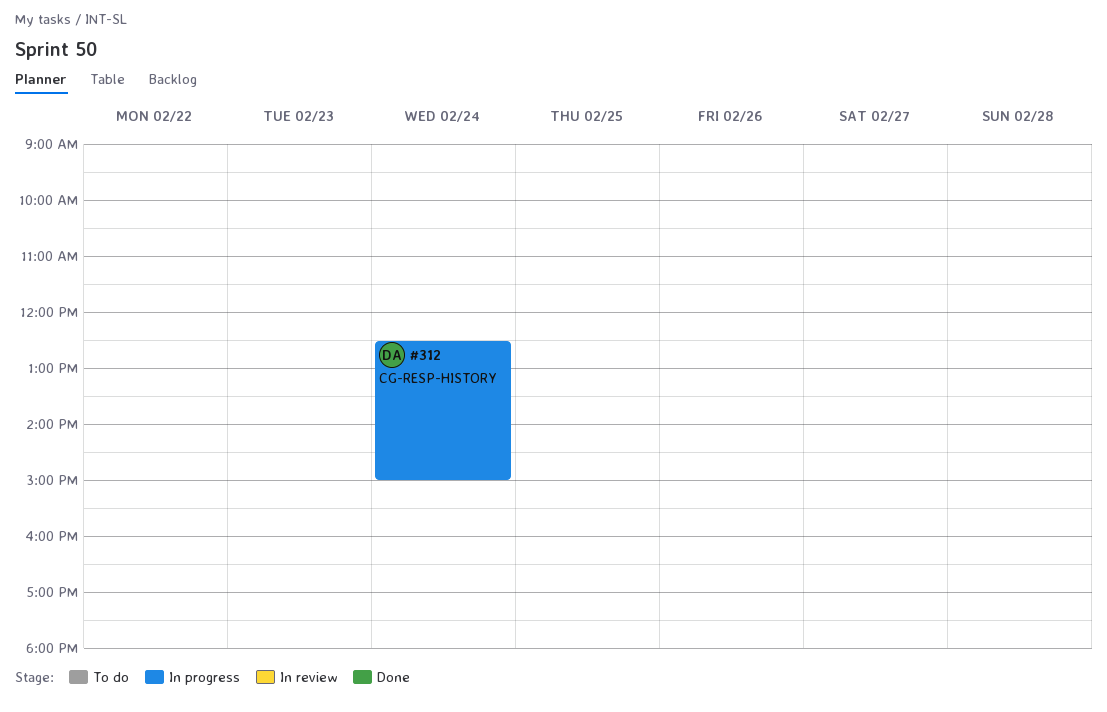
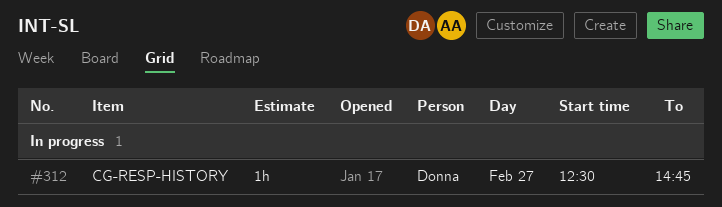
#312, day: Feb 24 -> Feb 27
#312, ends: 15:00 -> 14:45

